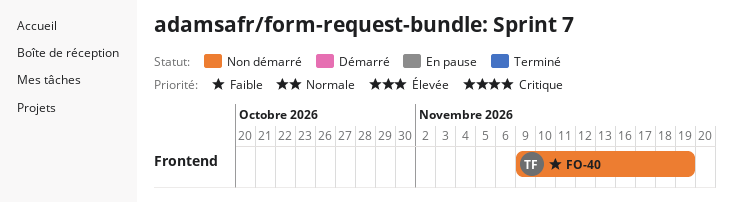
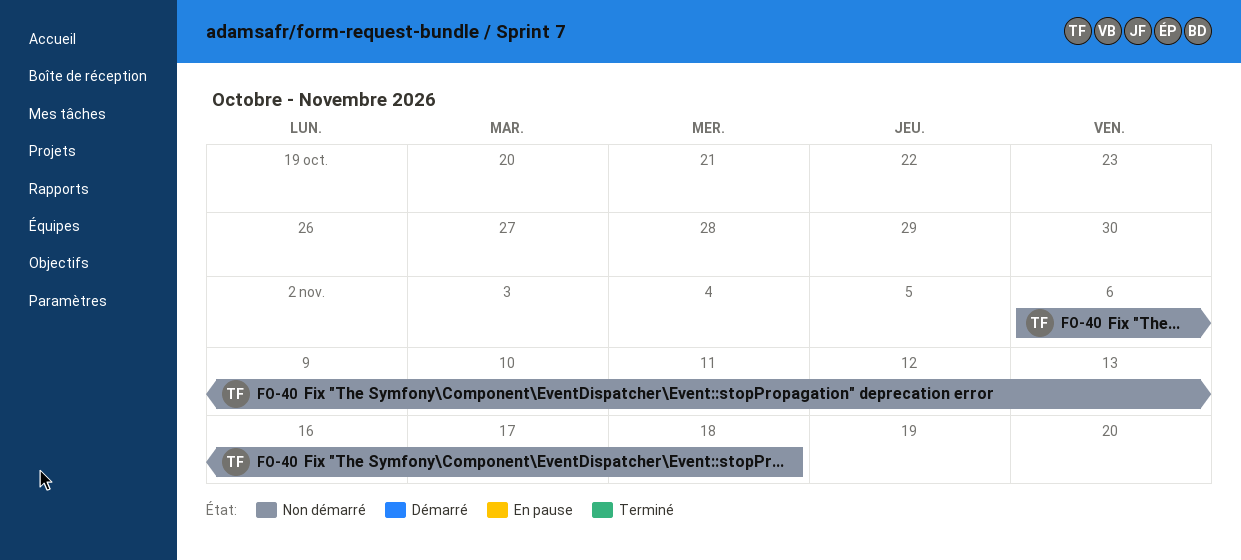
FO-40, start: Nov 9 -> Nov 6
FO-40, due: Nov 19 -> Nov 18

